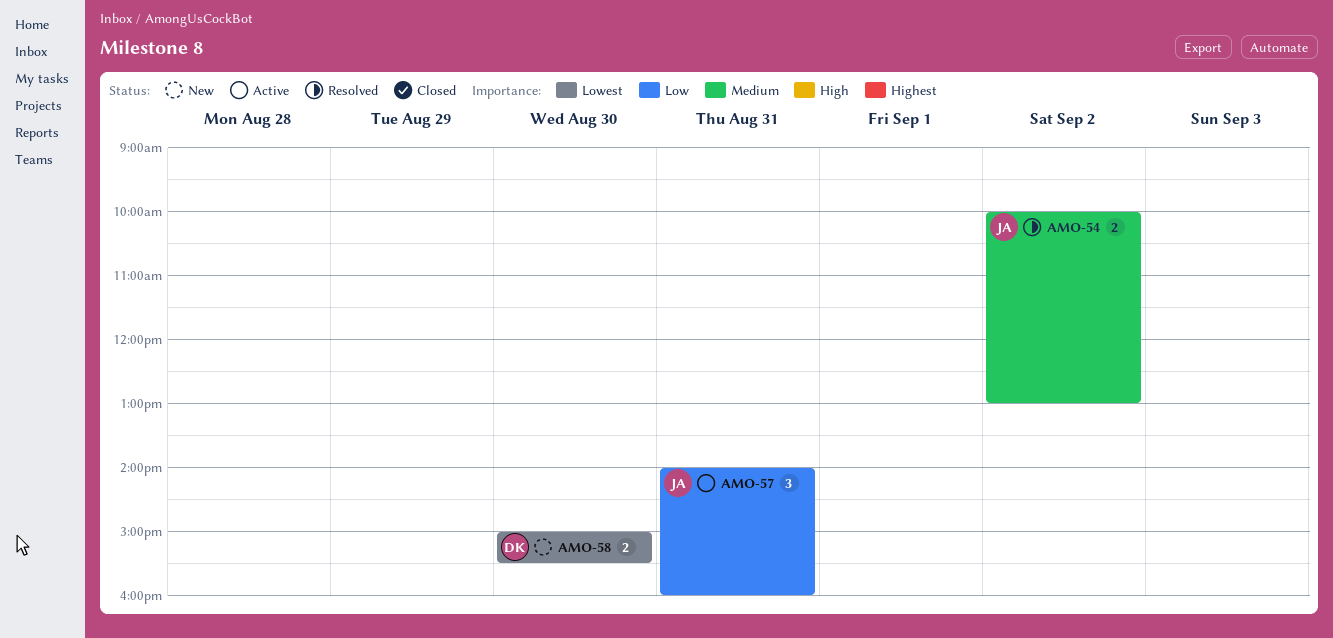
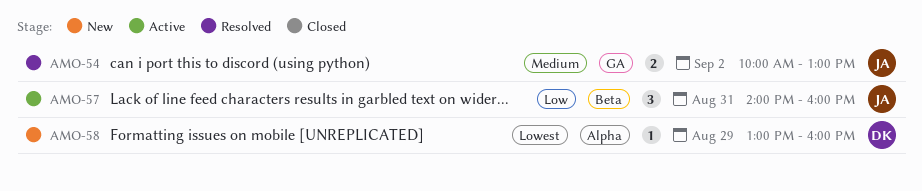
AMO-58, estimate: 2 -> 1
AMO-58, day: Aug 30 -> Aug 29
AMO-58, begins: 15:00 -> 13:00
AMO-58, ends: 15:30 -> 16:00

